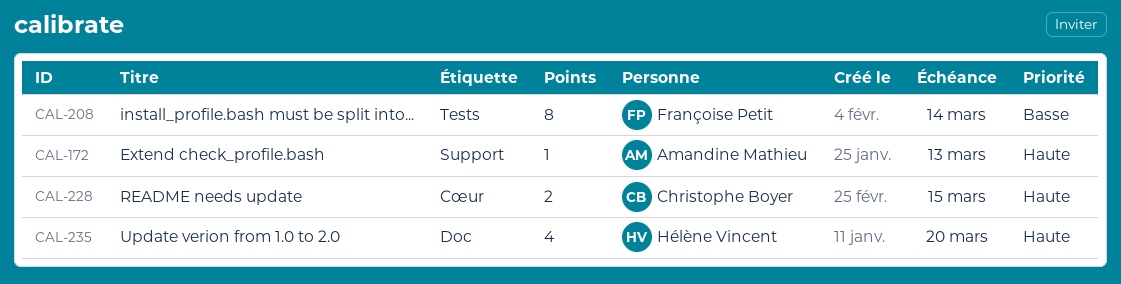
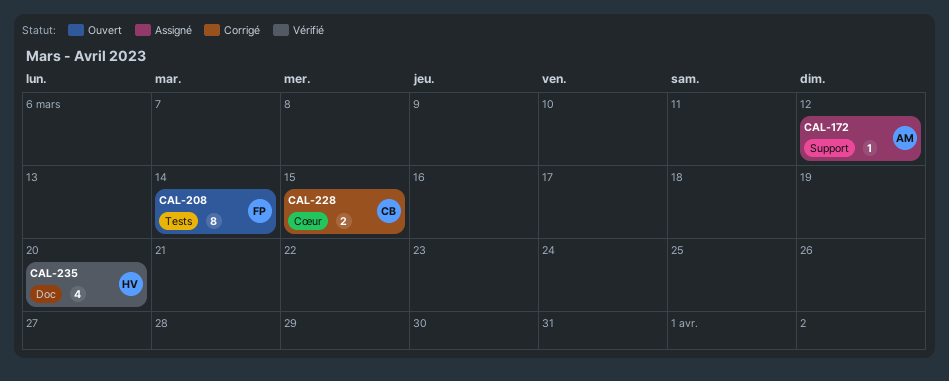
CAL-172, due: Mar 13 -> Mar 12

